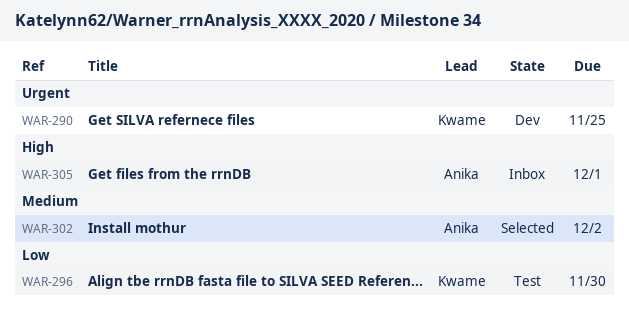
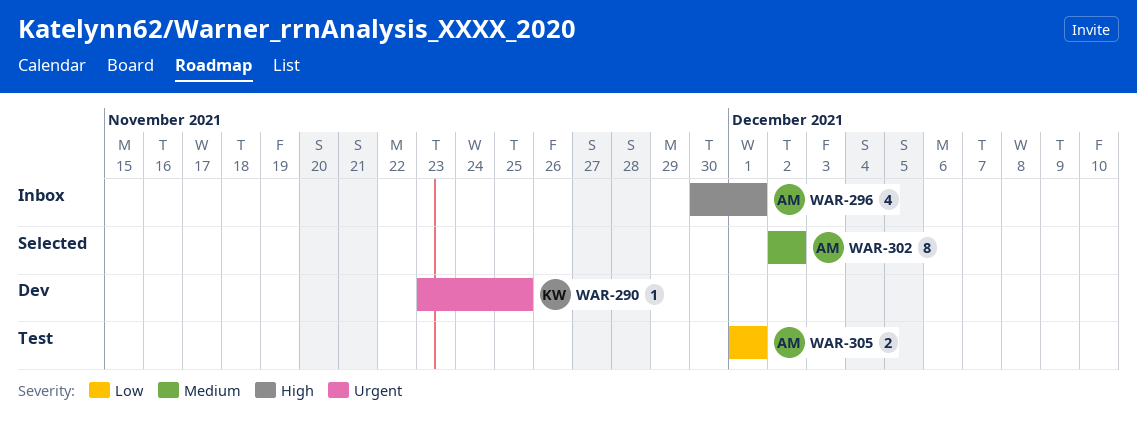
WAR-296, status: Test -> Inbox
WAR-296, owner: Kwame -> Anika
WAR-296, priority: Low -> High
WAR-296, due: Nov 30 -> Dec 1
WAR-305, status: Inbox -> Test
WAR-305, priority: High -> Low

